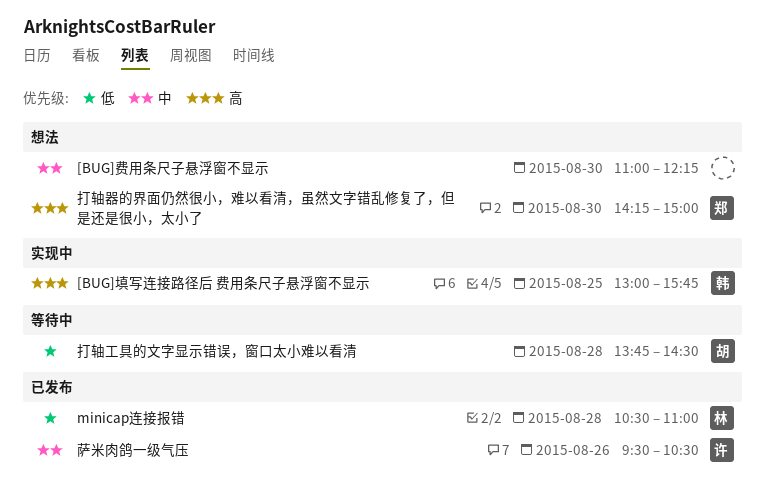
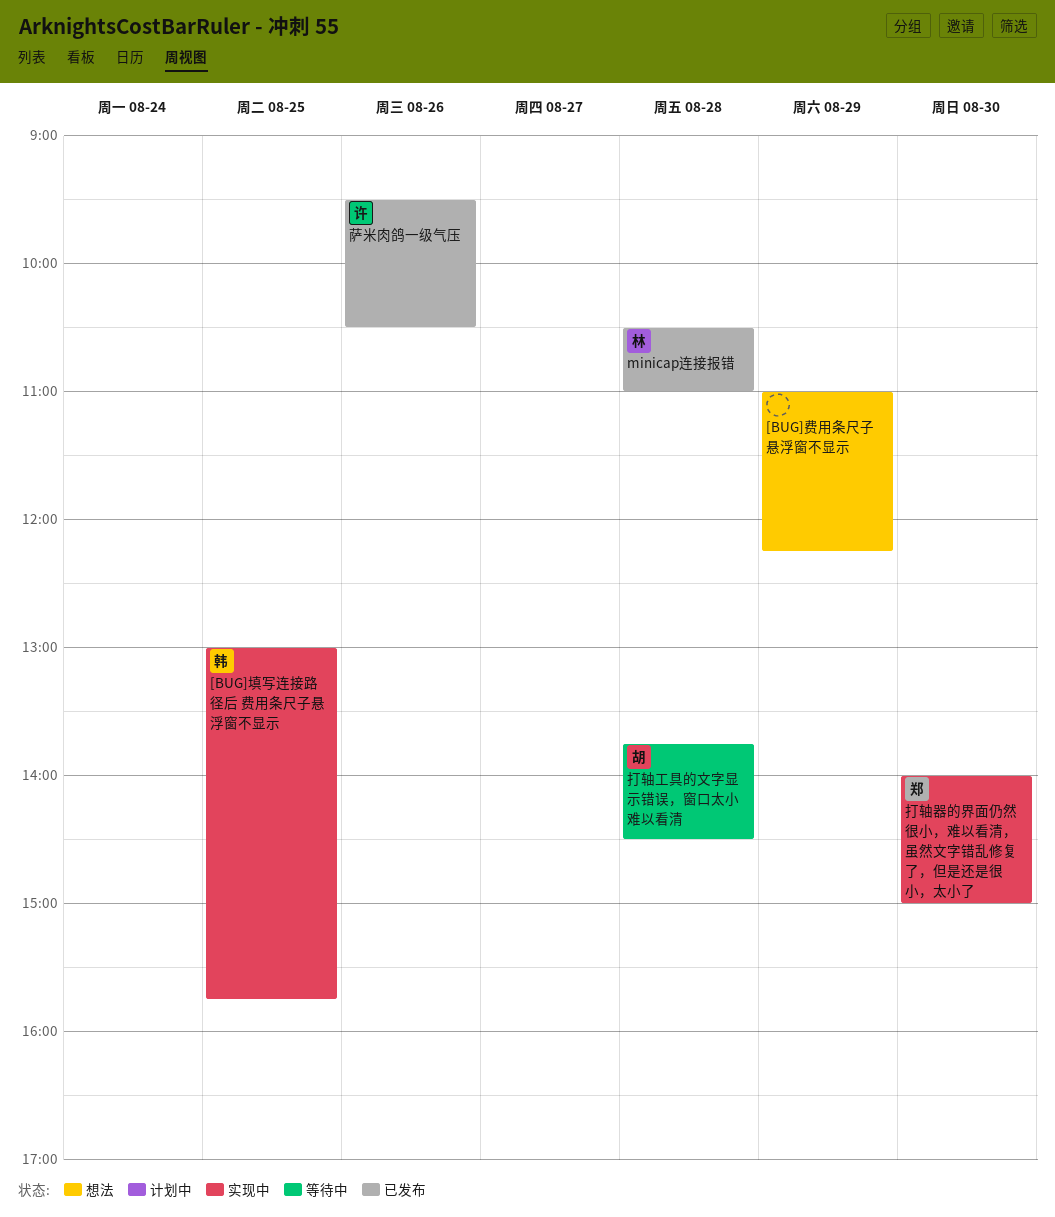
[BUG]费用条尺子悬浮窗不显示, day: Aug 30 -> Aug 29
打轴器的界面仍然很小，难以看清，虽然文字错乱修复了，但是还是很小，太小了, status: 想法 -> 实现中
打轴器的界面仍然很小，难以看清，虽然文字错乱修复了，但是还是很小，太小了, begins: 14:15 -> 14:00

